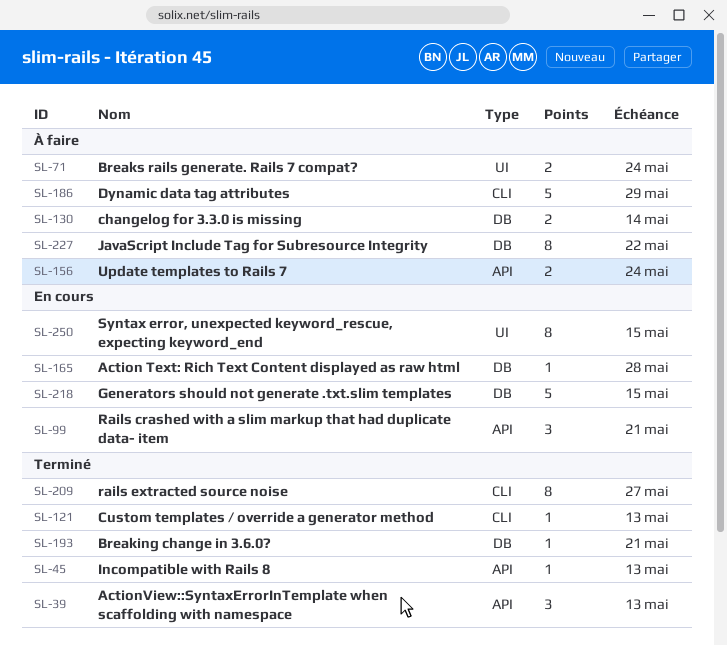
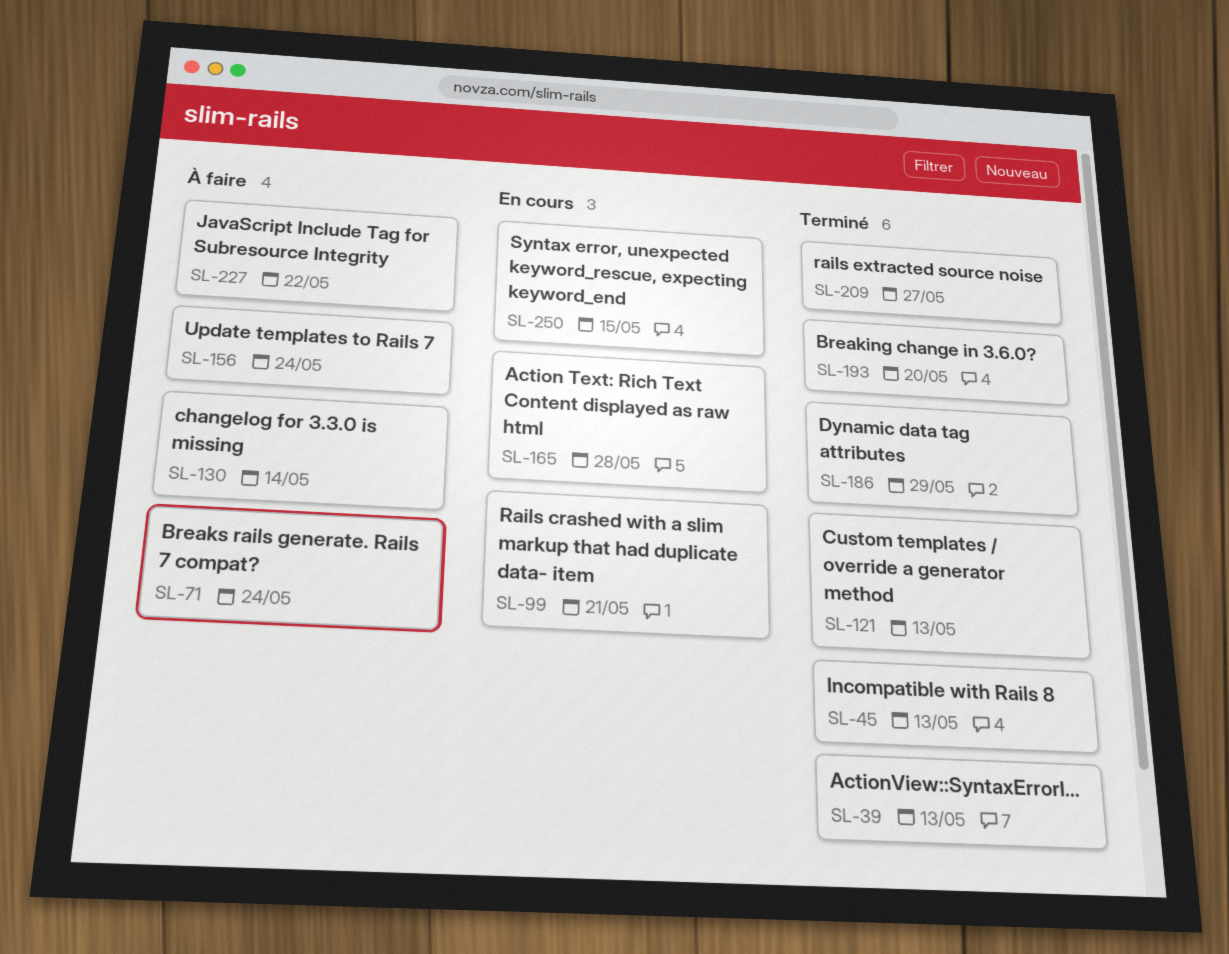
SL-186, status: À faire -> Terminé
SL-193, due: May 21 -> May 20
SL-218: present -> none

